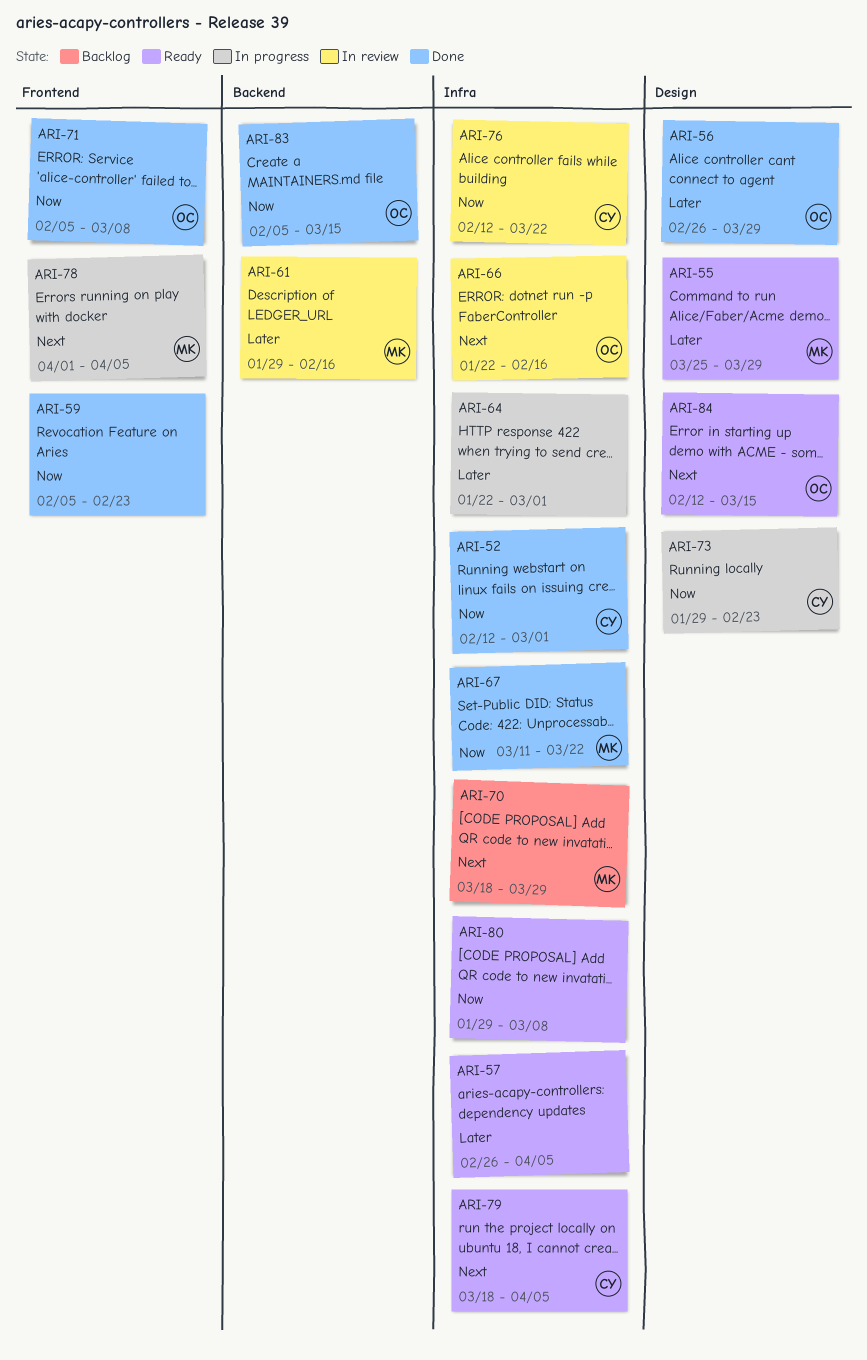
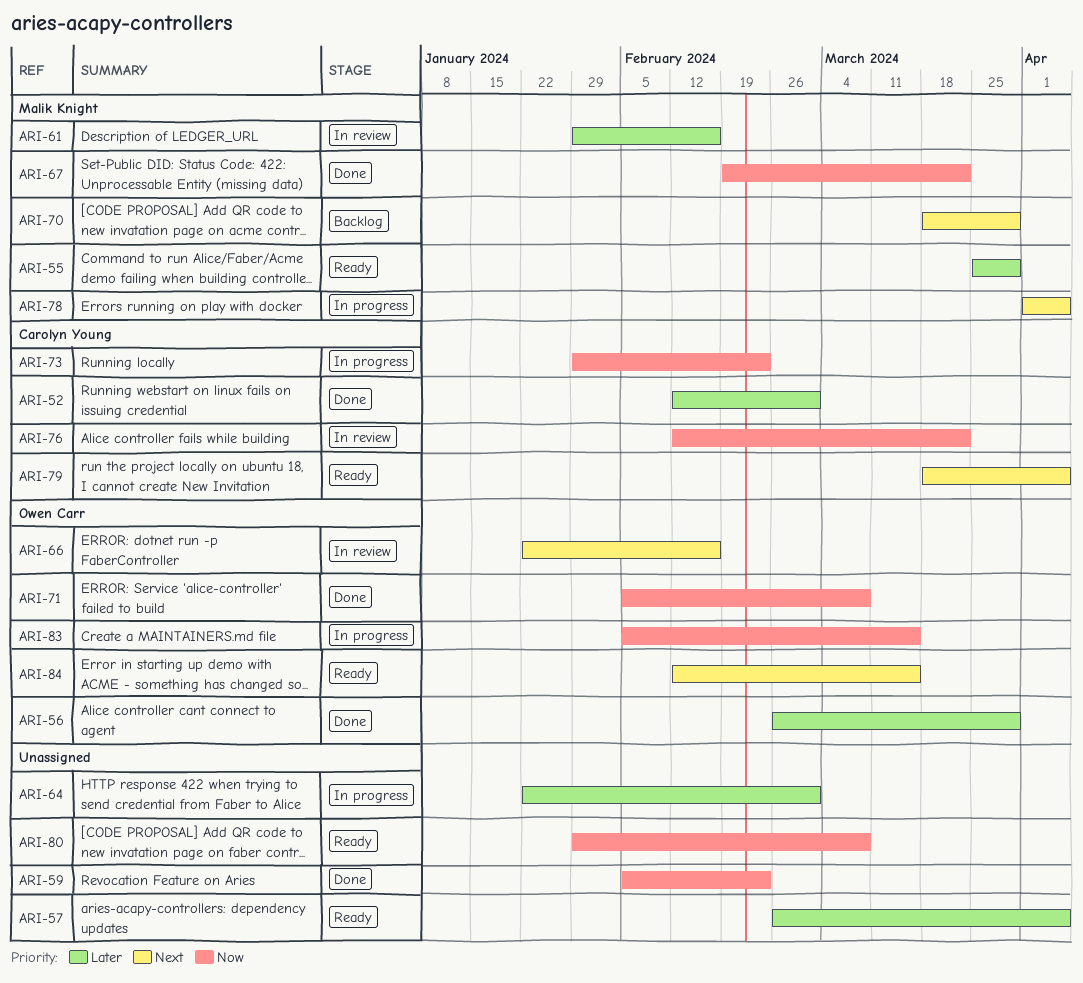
ARI-52, priority: Now -> Later
ARI-67, start: Mar 11 -> Feb 19
ARI-83, status: Done -> In progress

